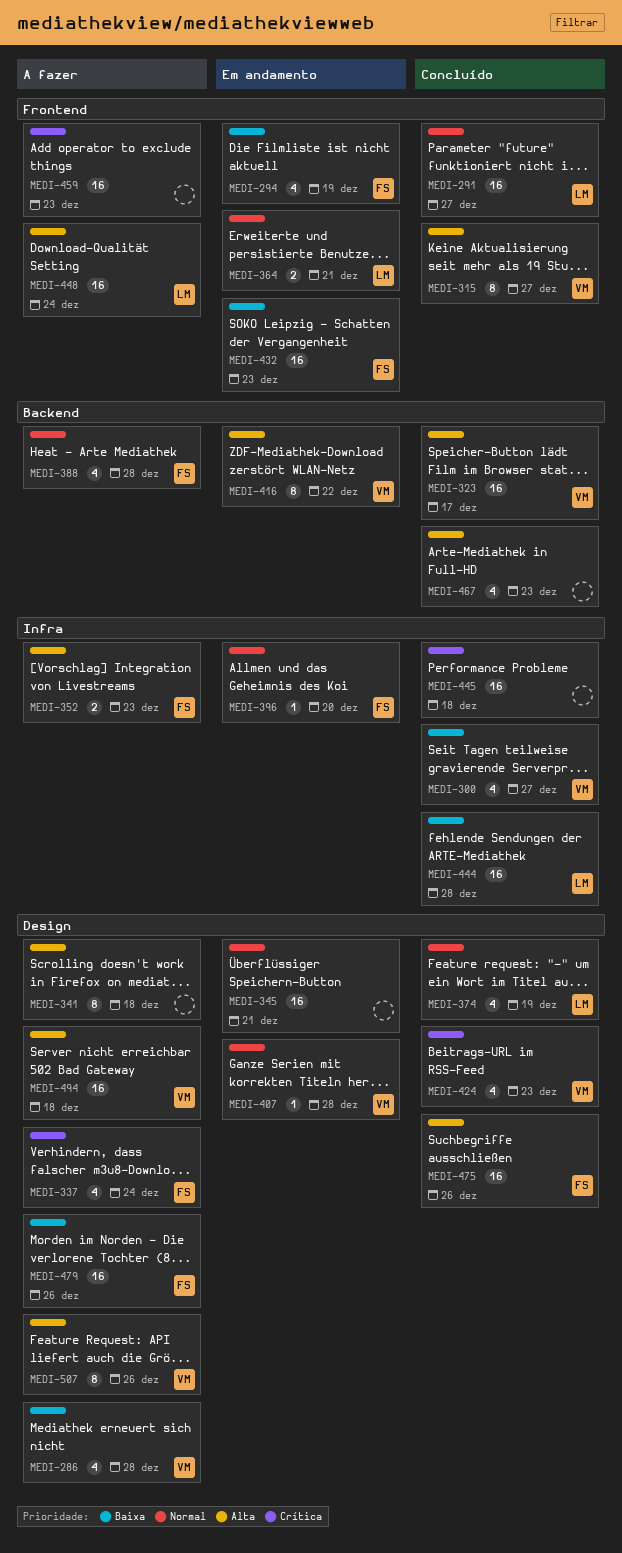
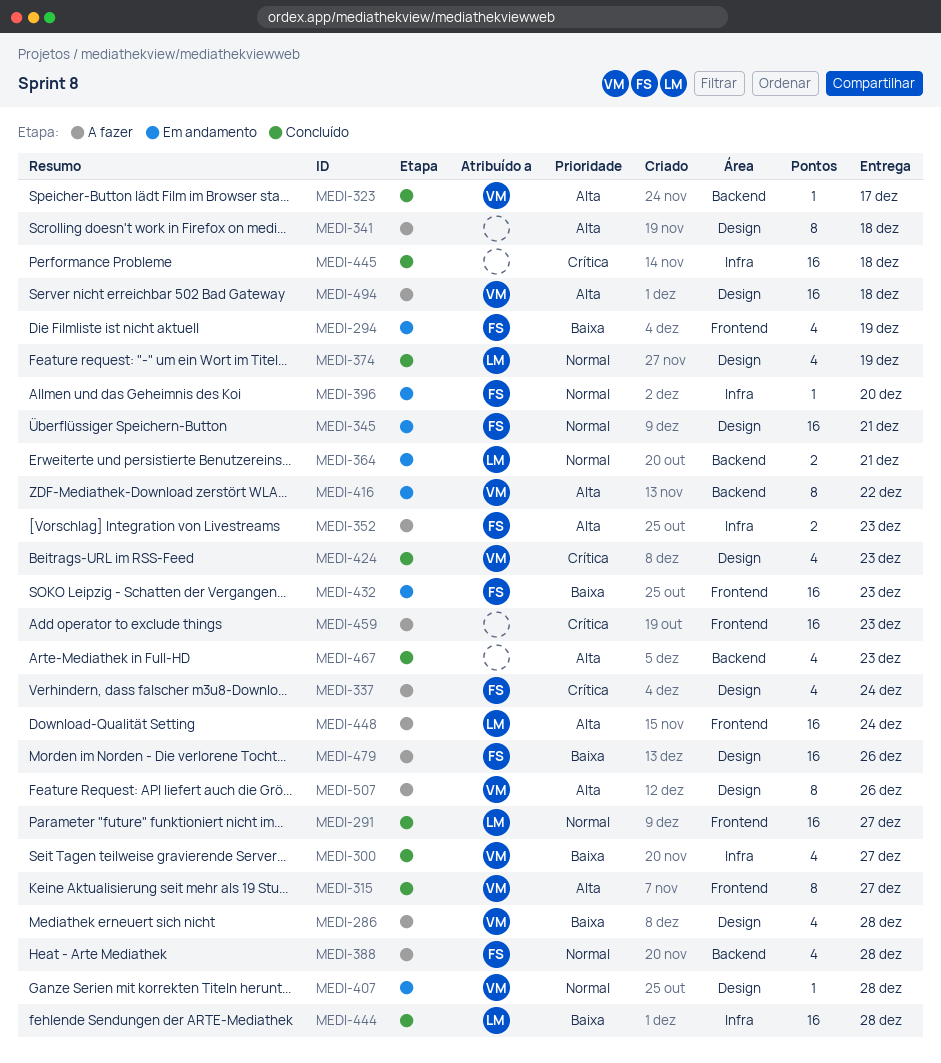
MEDI-323, estimate: 16 -> 1
MEDI-345, owner: none -> FS
MEDI-364, label: Frontend -> Backend
MEDI-475: present -> none

